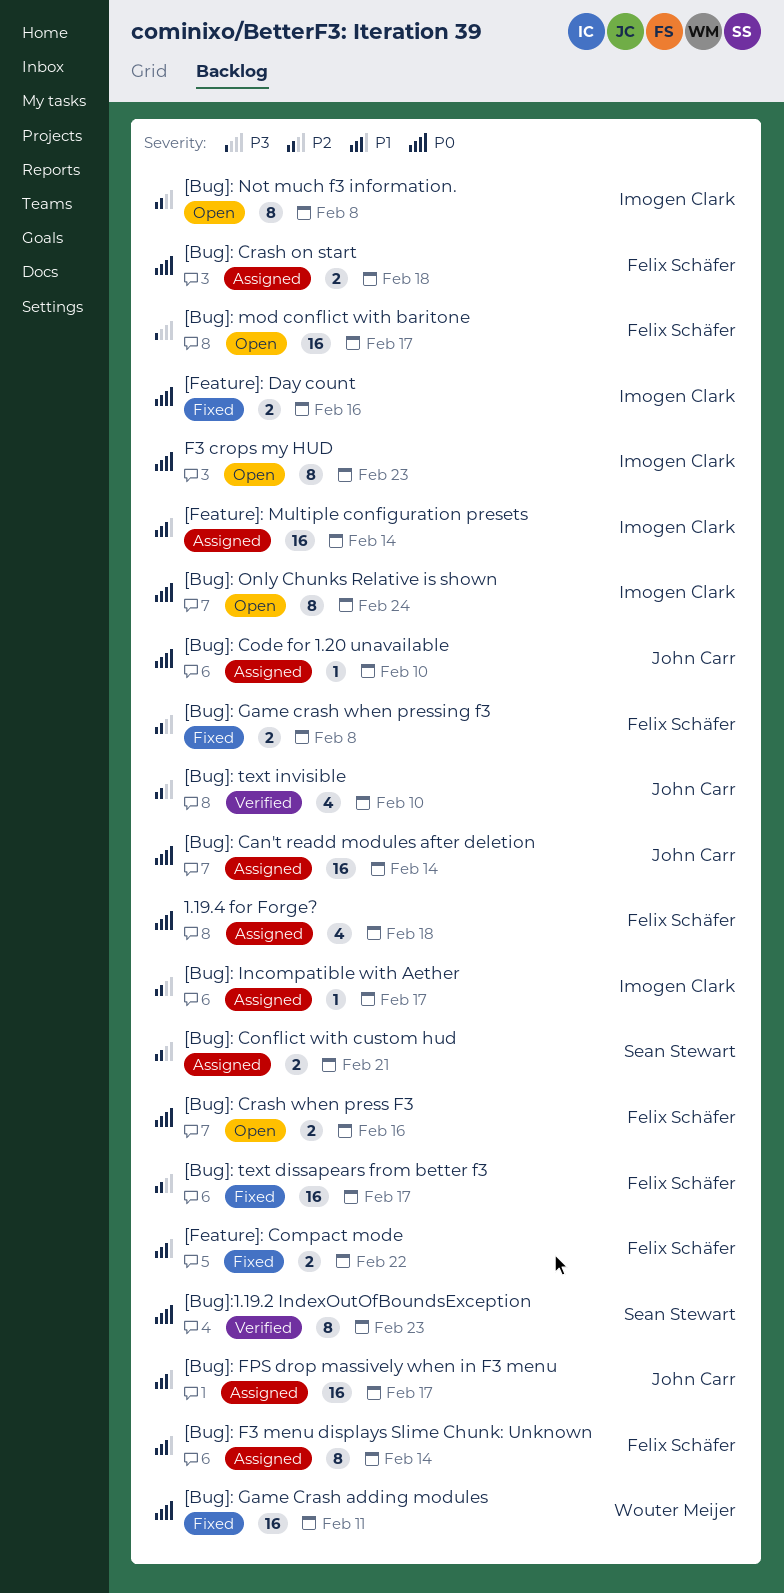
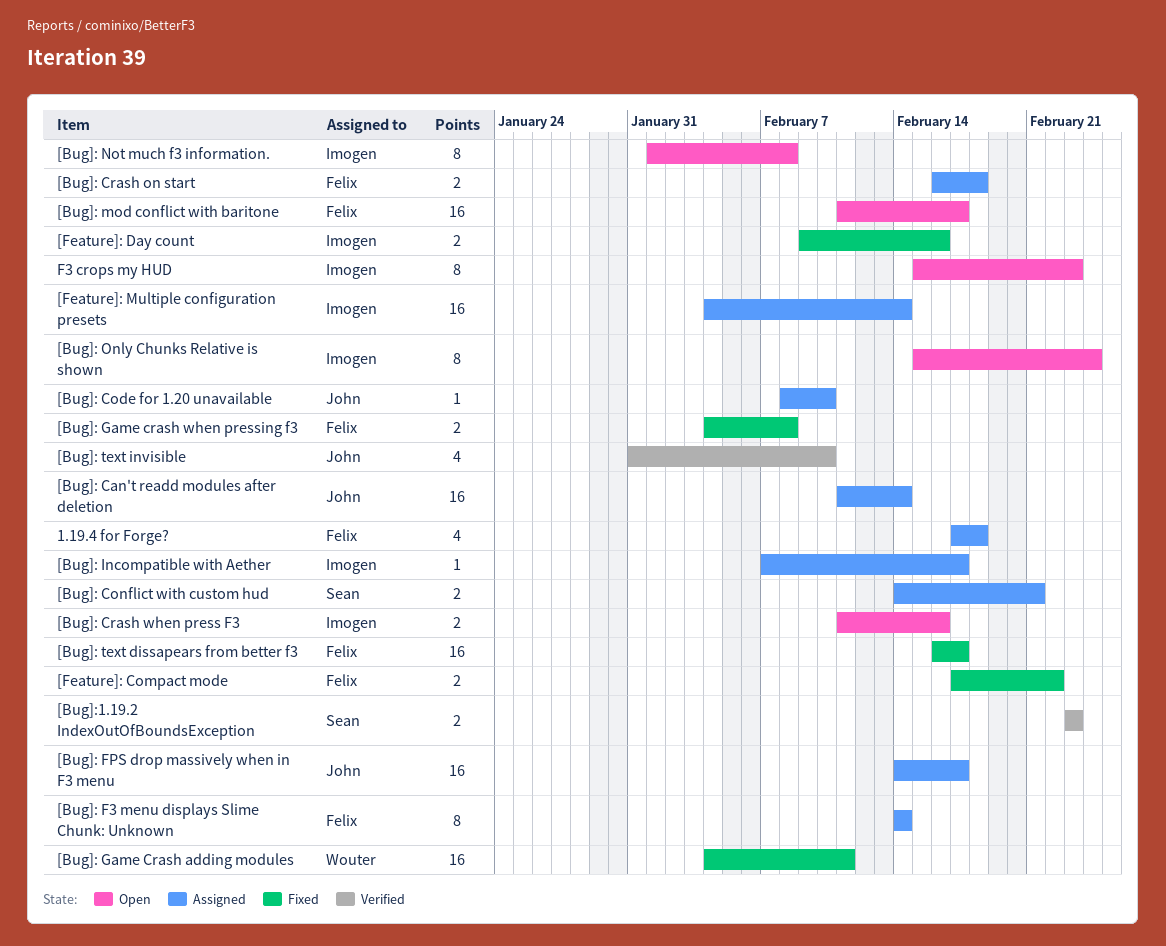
[Bug]: Crash when press F3, owner: Felix Schäfer -> Imogen Clark
[Bug]:1.19.2 IndexOutOfBoundsException, estimate: 8 -> 2

